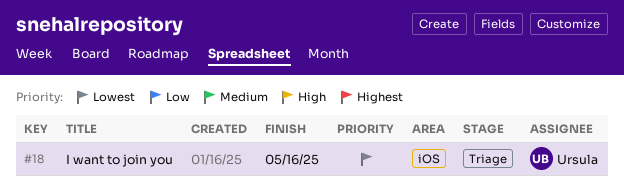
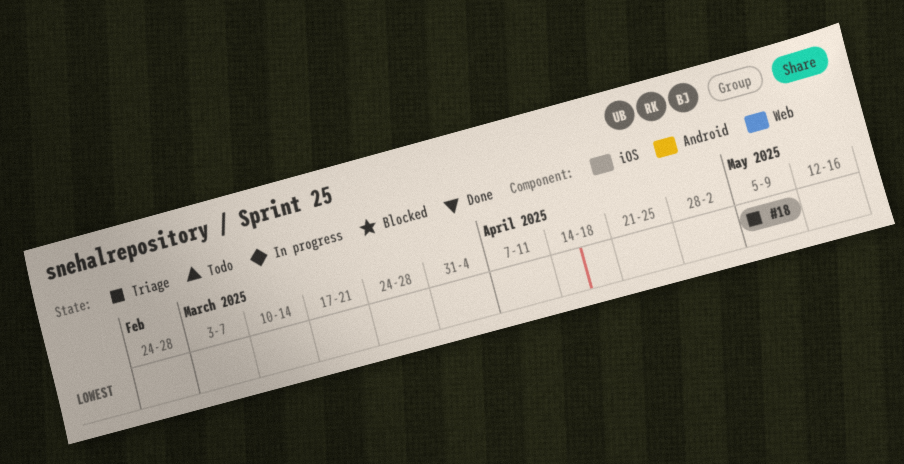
#18, due: May 16 -> May 9

